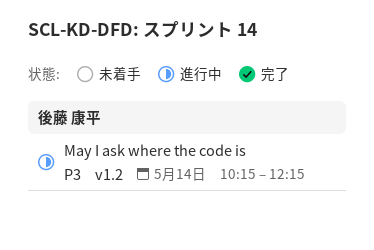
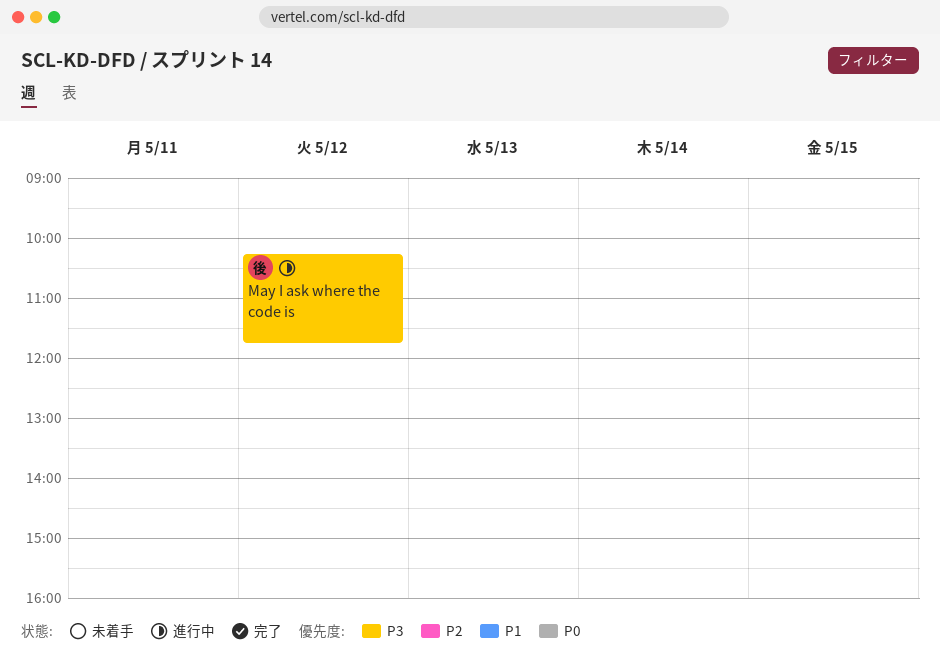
May I ask where the code is, day: May 14 -> May 12
May I ask where the code is, ends: 12:15 -> 11:45

